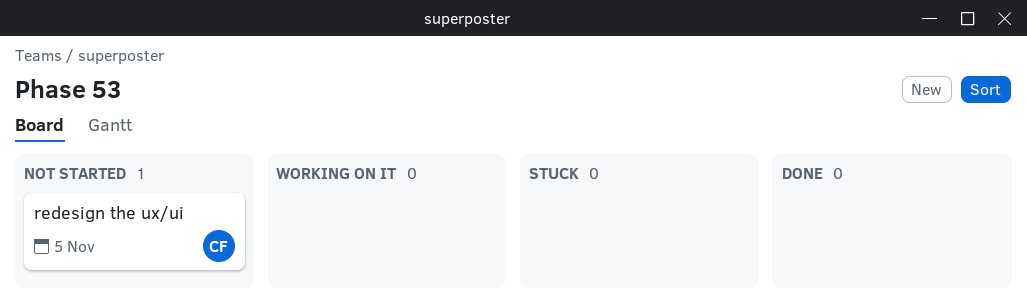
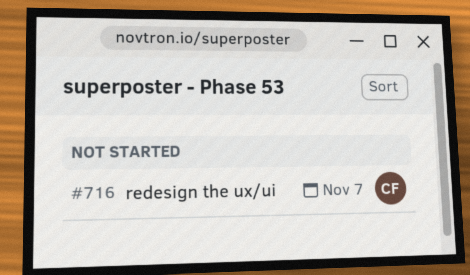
redesign the ux/ui, due: Nov 5 -> Nov 7

